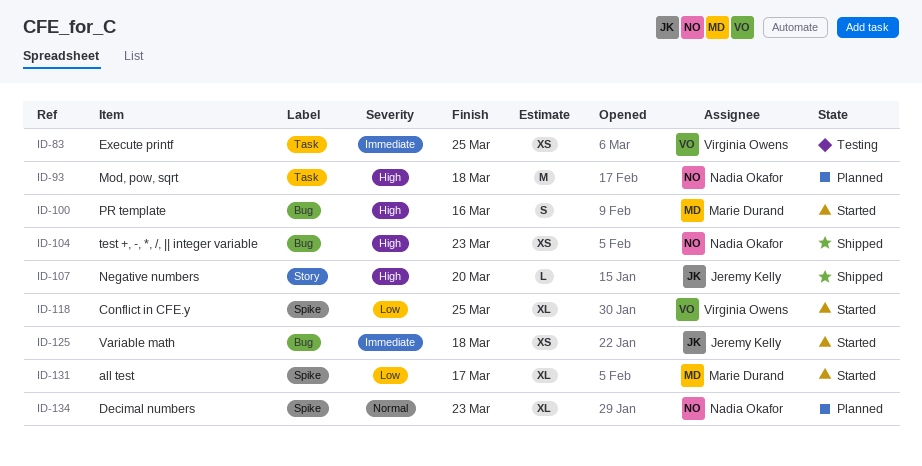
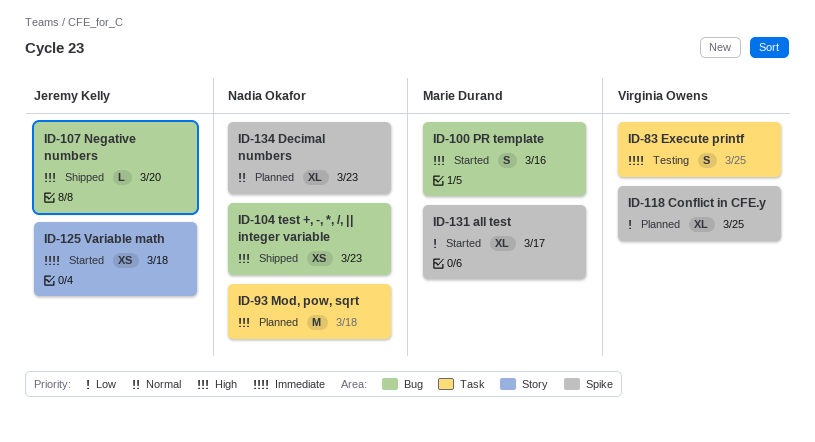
ID-83, estimate: XS -> S
ID-107, label: Story -> Bug
ID-118, status: Started -> Planned
ID-125, label: Bug -> Story

